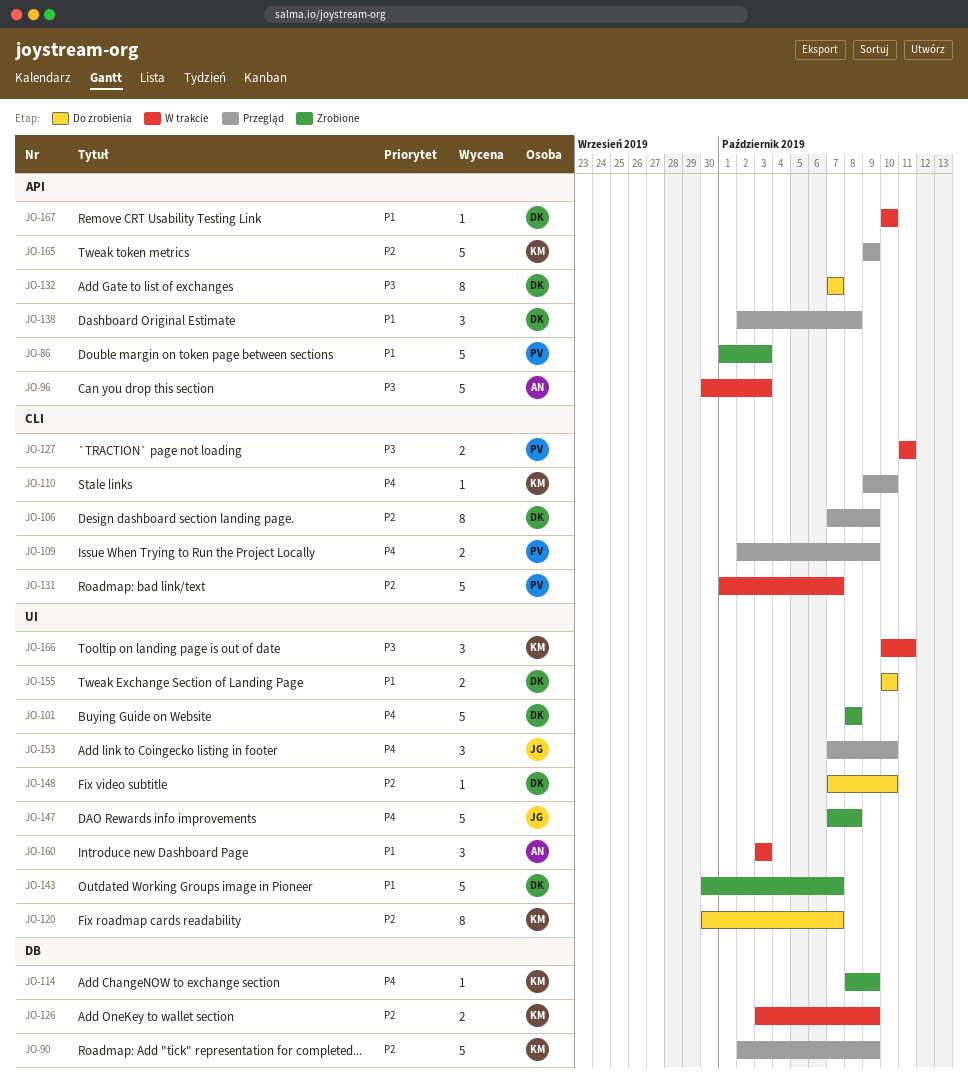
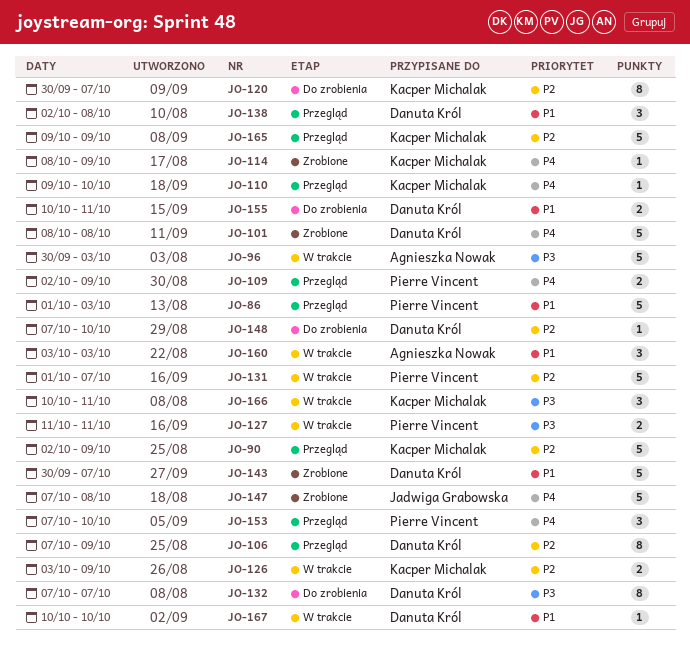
JO-86, status: Zrobione -> Przegląd
JO-153, owner: Jadwiga Grabowska -> Pierre Vincent
JO-155, due: Oct 10 -> Oct 11

